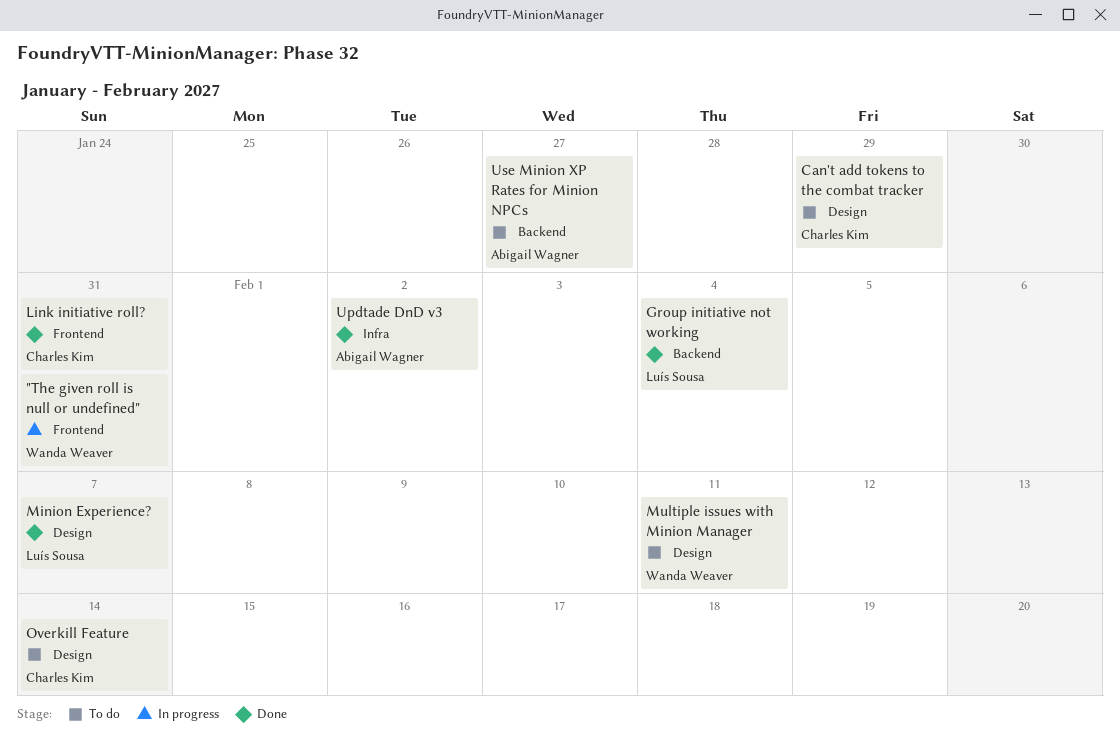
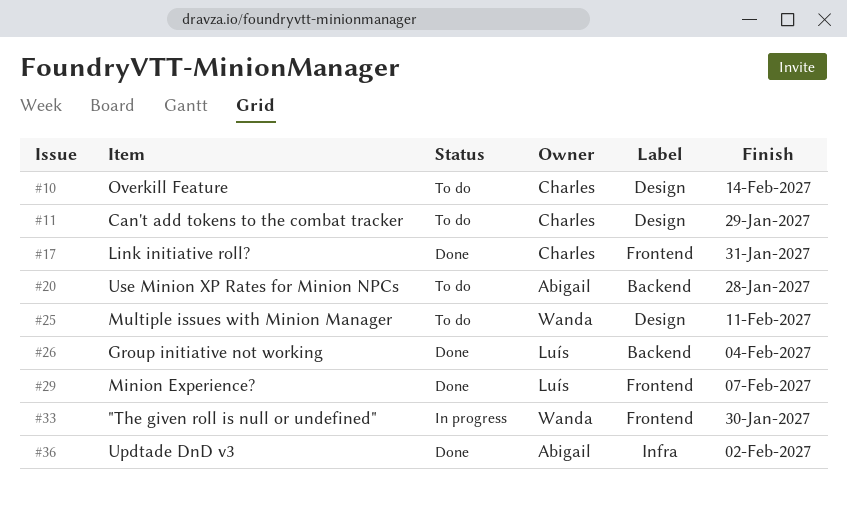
"The given roll is null or undefined", due: Jan 31 -> Jan 30
Minion Experience?, label: Design -> Frontend
Use Minion XP Rates for Minion NPCs, due: Jan 27 -> Jan 28

